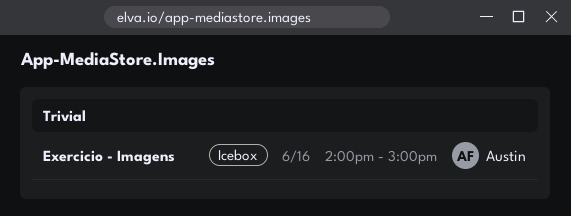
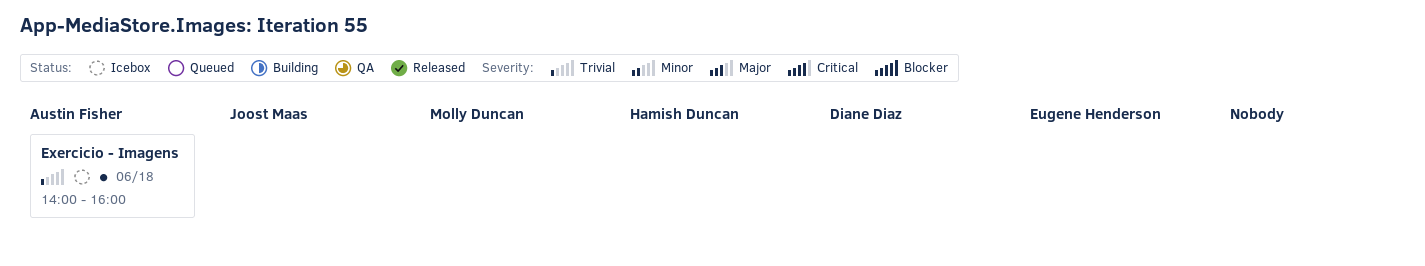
Exercicio - Imagens, day: Jun 16 -> Jun 18
Exercicio - Imagens, ends: 15:00 -> 16:00

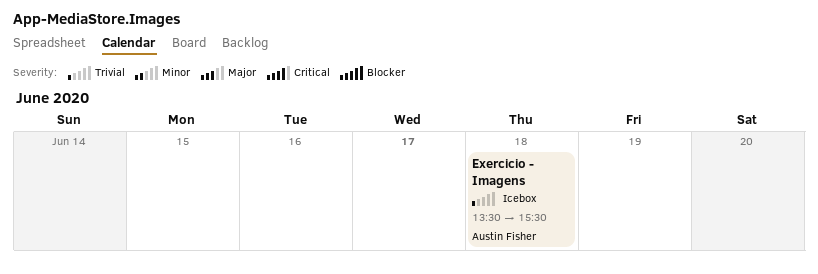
Exercicio - Imagens, begins: 14:00 -> 13:30
Exercicio - Imagens, ends: 16:00 -> 15:30

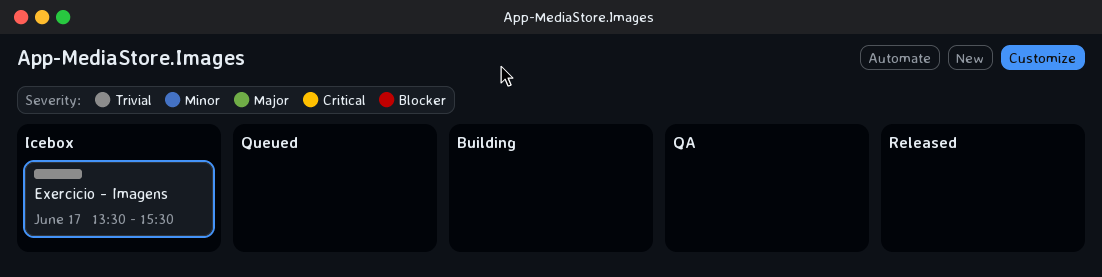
Exercicio - Imagens, day: Jun 18 -> Jun 17

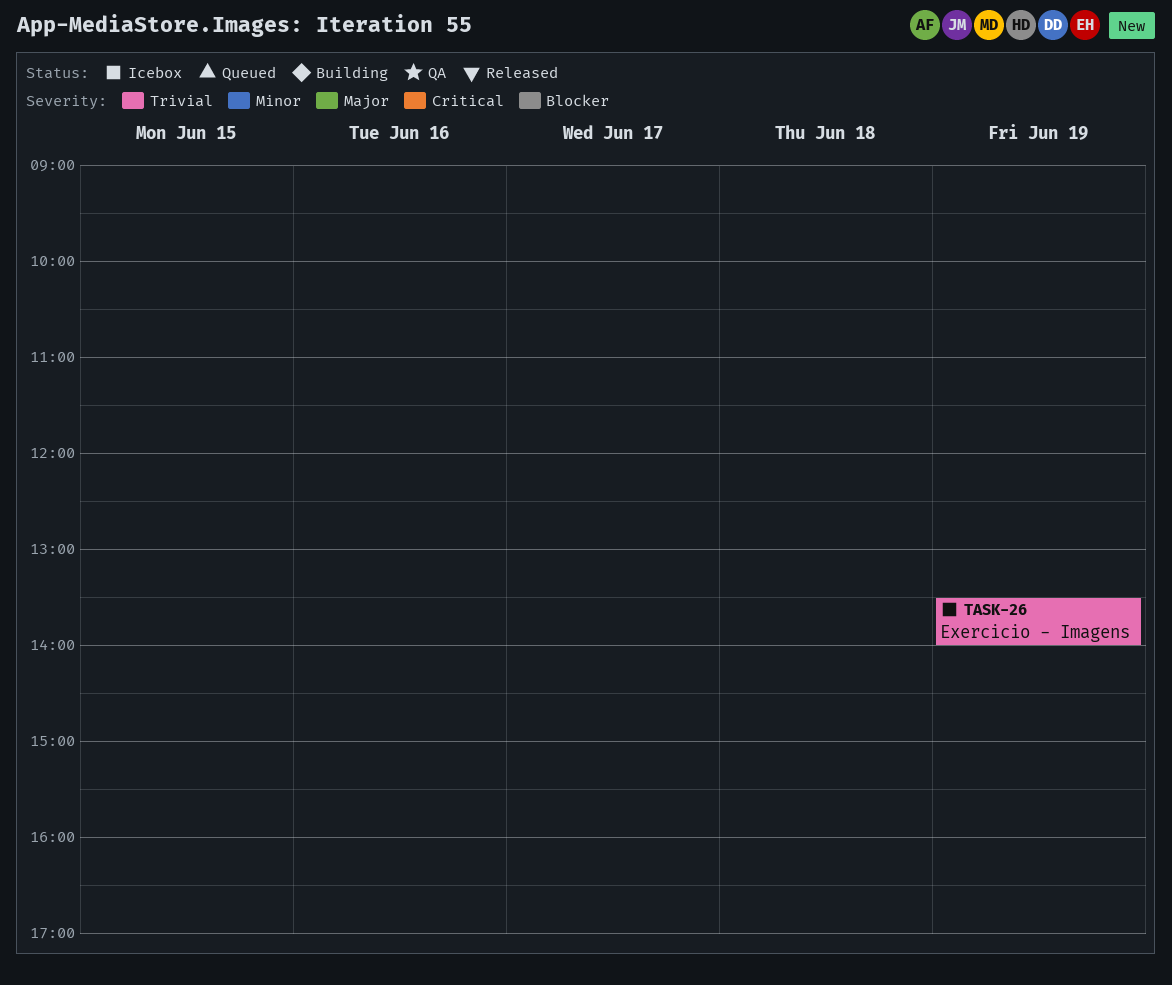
Exercicio - Imagens, day: Jun 17 -> Jun 19
Exercicio - Imagens, ends: 15:30 -> 14:00

